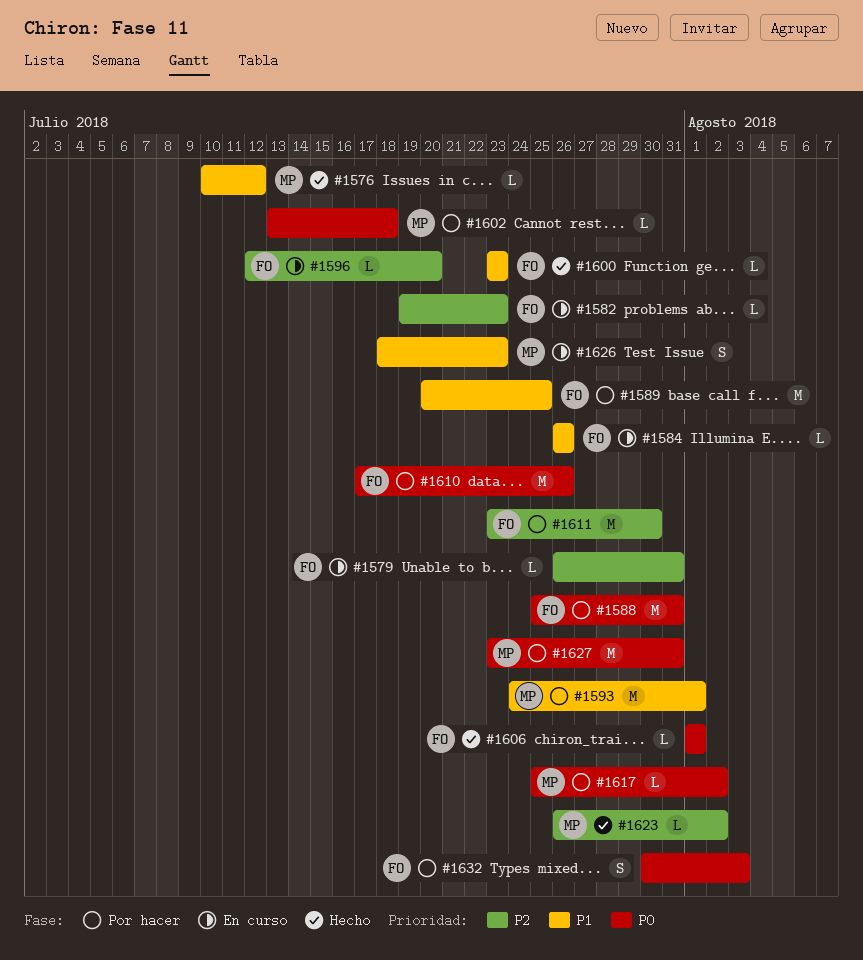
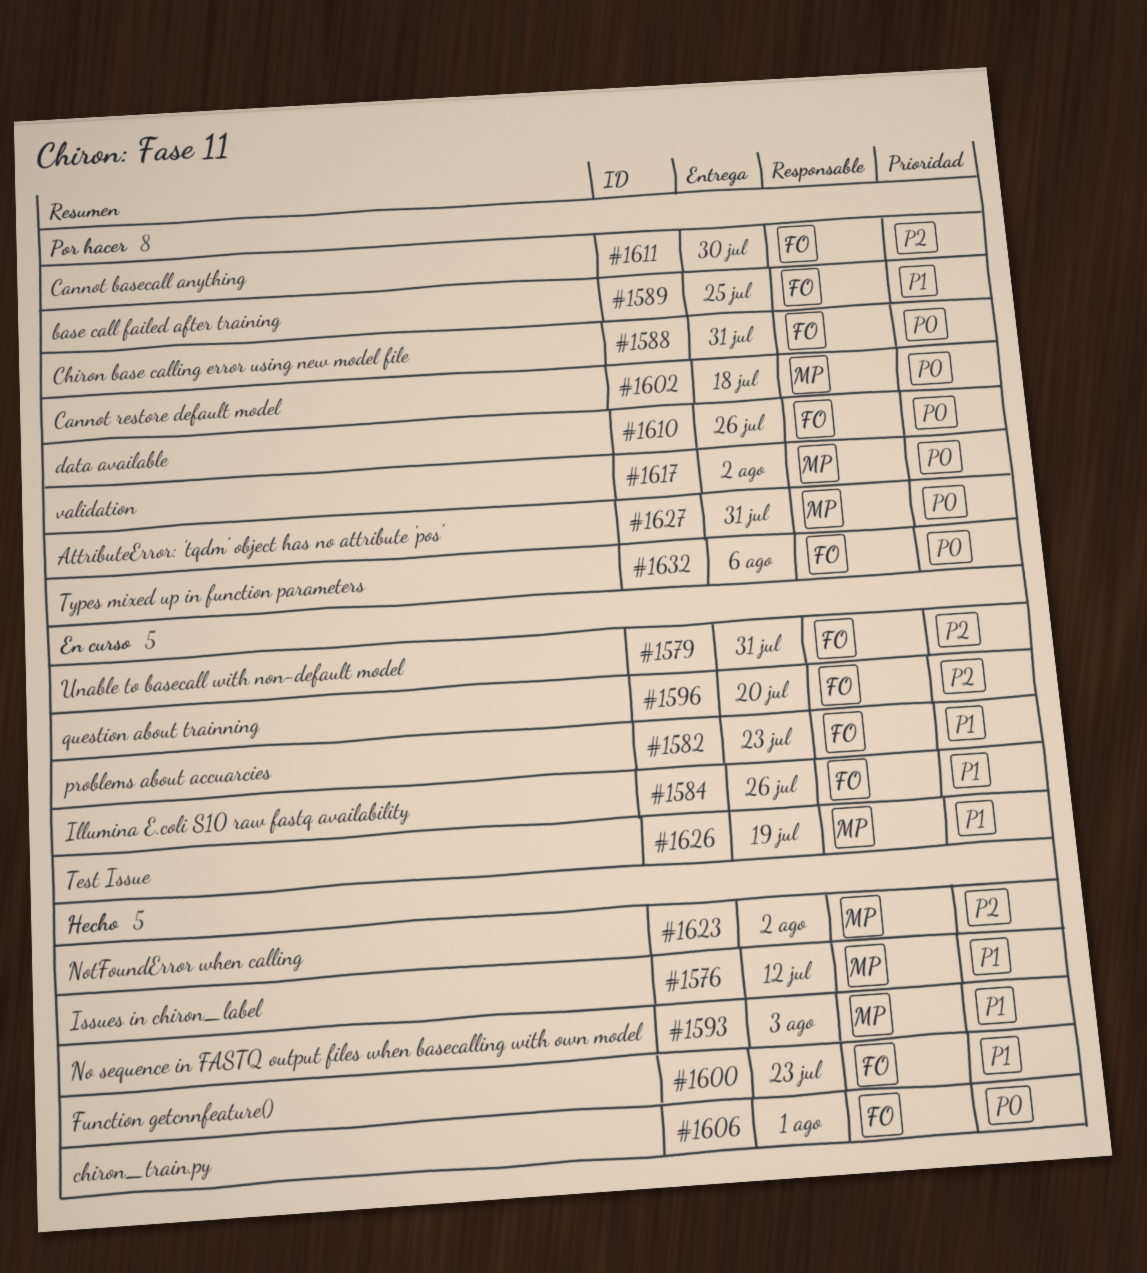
#1582, priority: P2 -> P1
#1593, status: Por hacer -> Hecho
#1593, due: Aug 1 -> Aug 3
#1626, due: Jul 23 -> Jul 19
#1632, due: Aug 3 -> Aug 6

